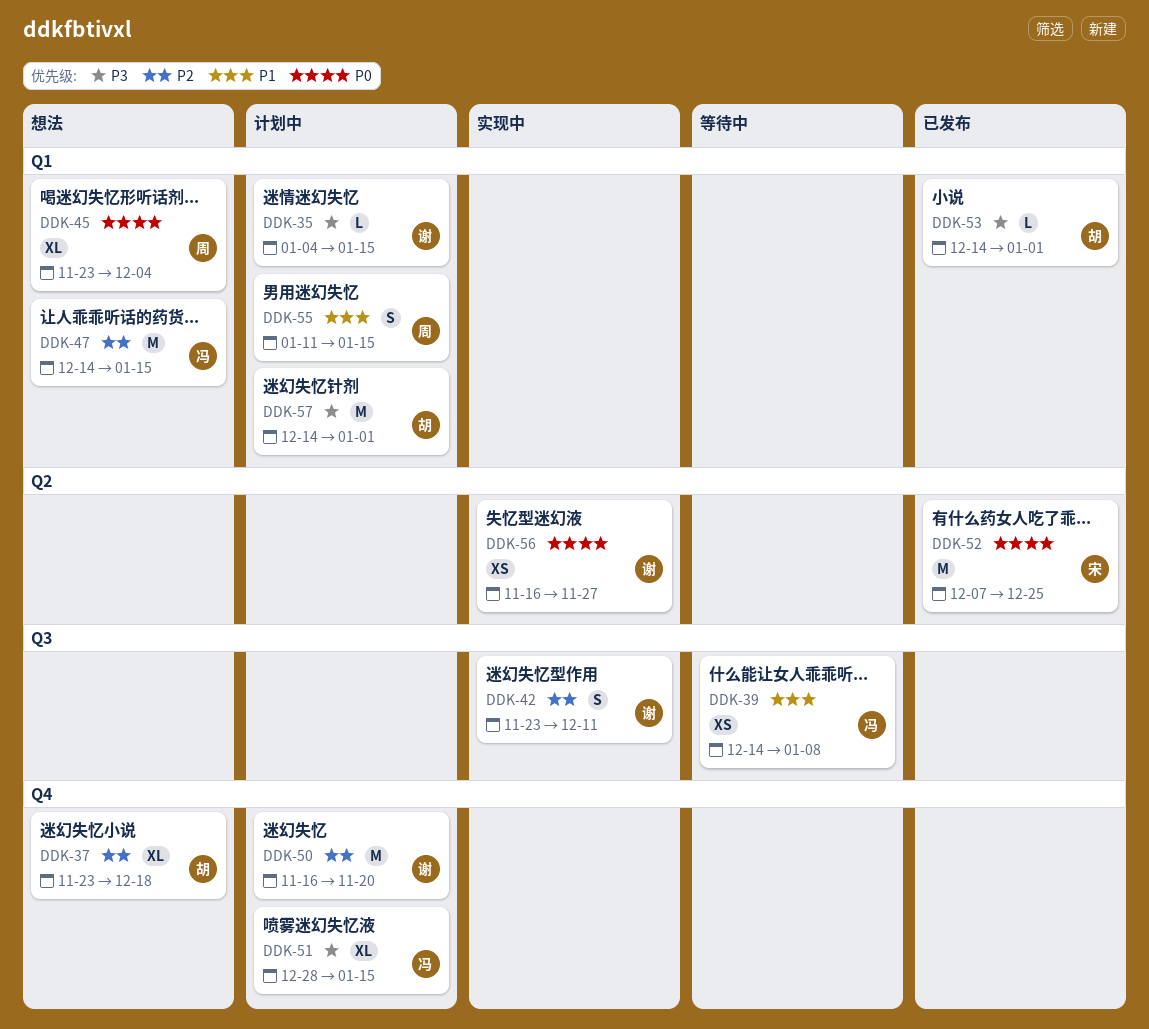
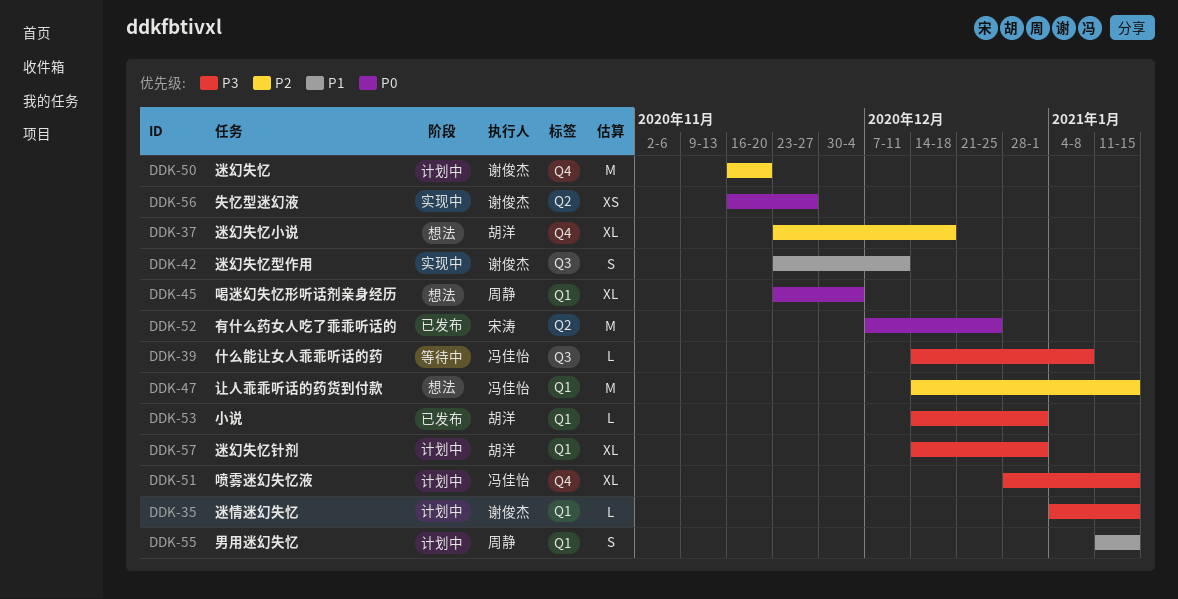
DDK-39, priority: P1 -> P3
DDK-39, estimate: XS -> L
DDK-42, priority: P2 -> P1
DDK-57, estimate: M -> XL

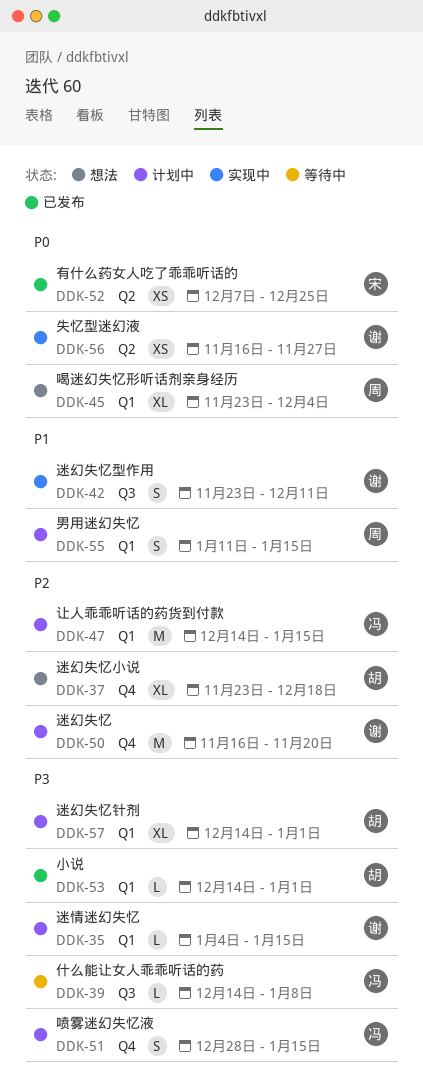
DDK-47, status: 想法 -> 计划中
DDK-51, estimate: XL -> S
DDK-52, estimate: M -> XS

